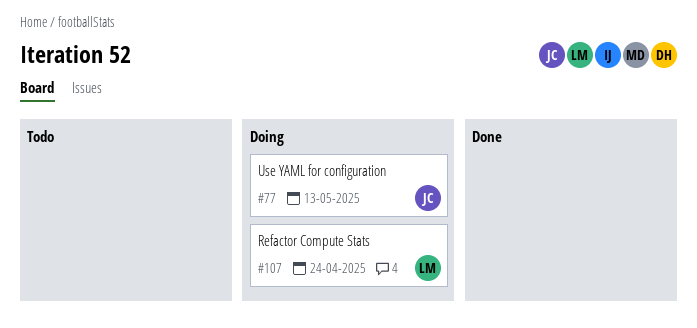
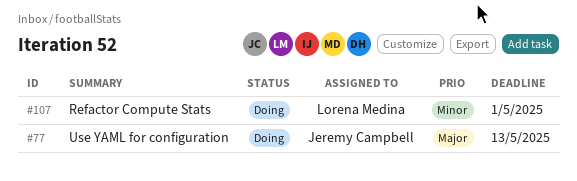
#107, due: Apr 24 -> May 1

